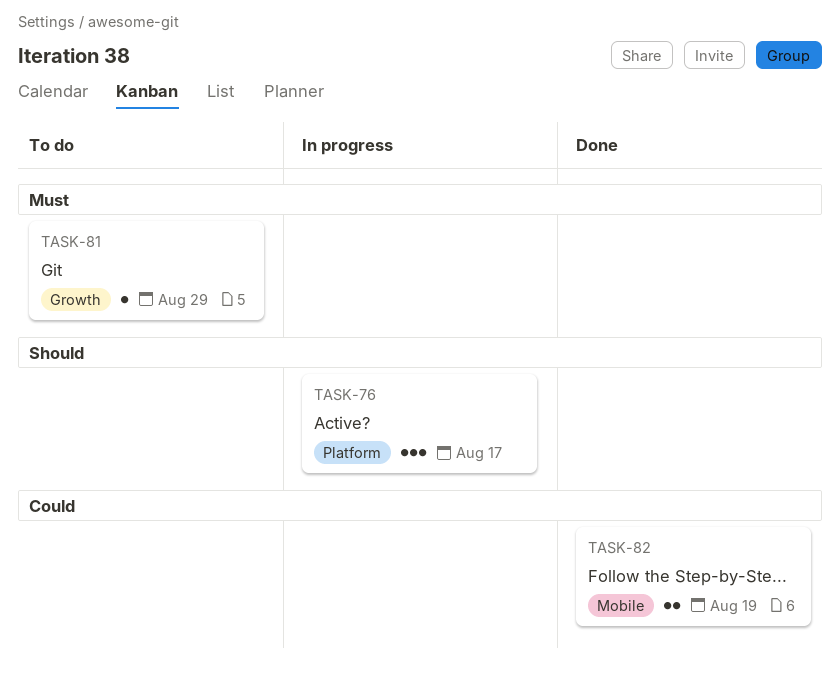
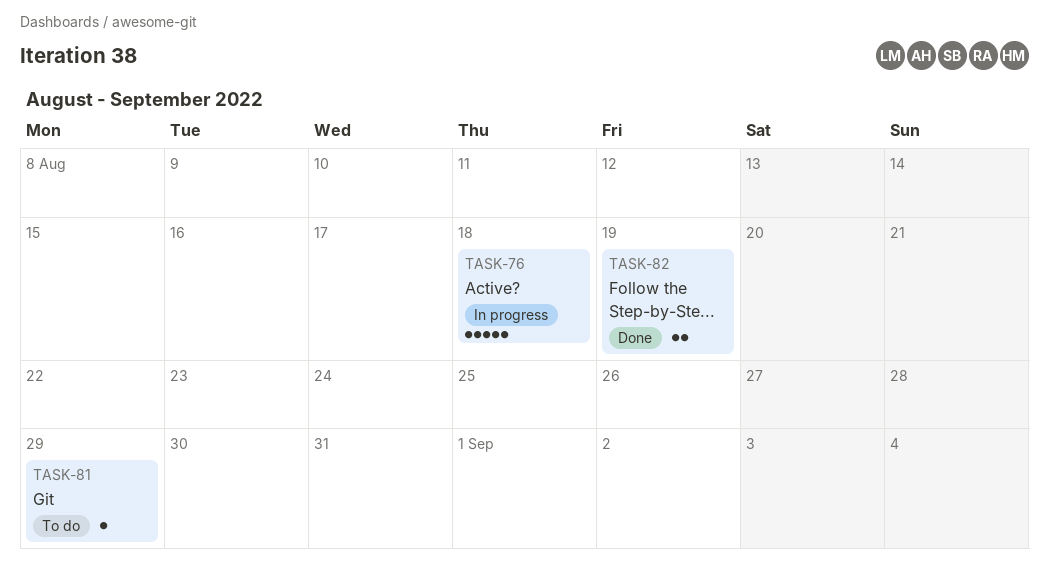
TASK-76, estimate: 3 -> 5
TASK-76, due: Aug 17 -> Aug 18

